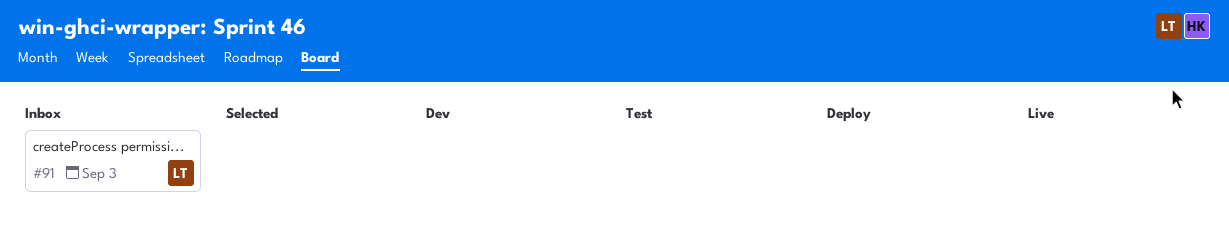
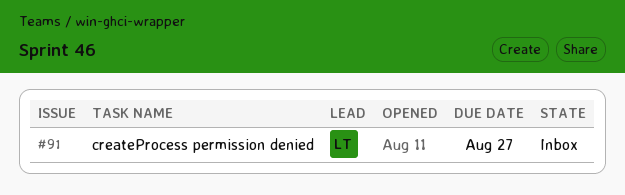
#91, due: Sep 3 -> Aug 27

